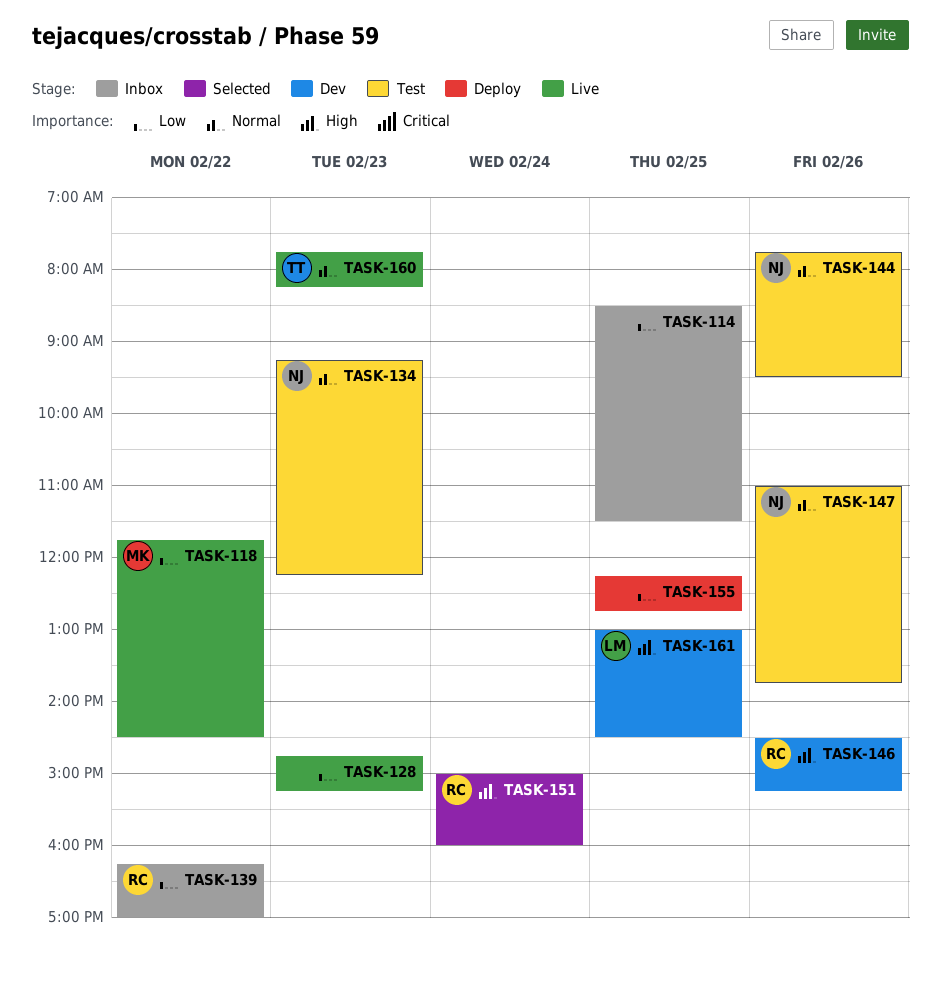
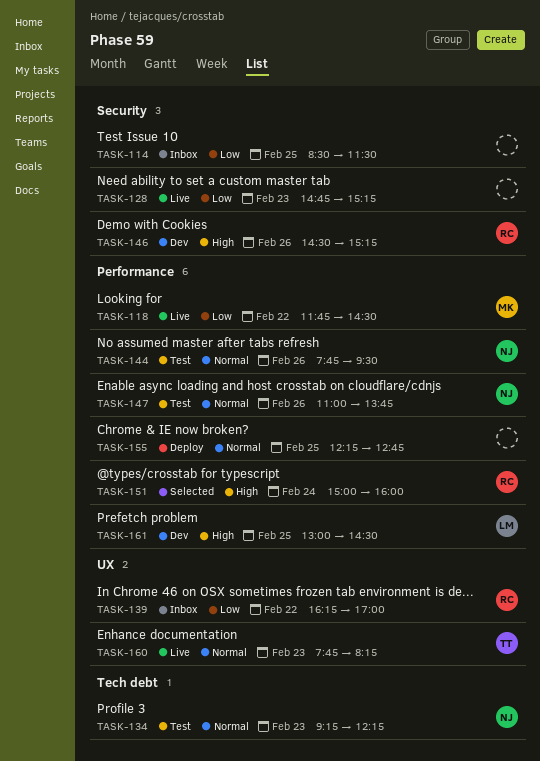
TASK-155, priority: Low -> Normal

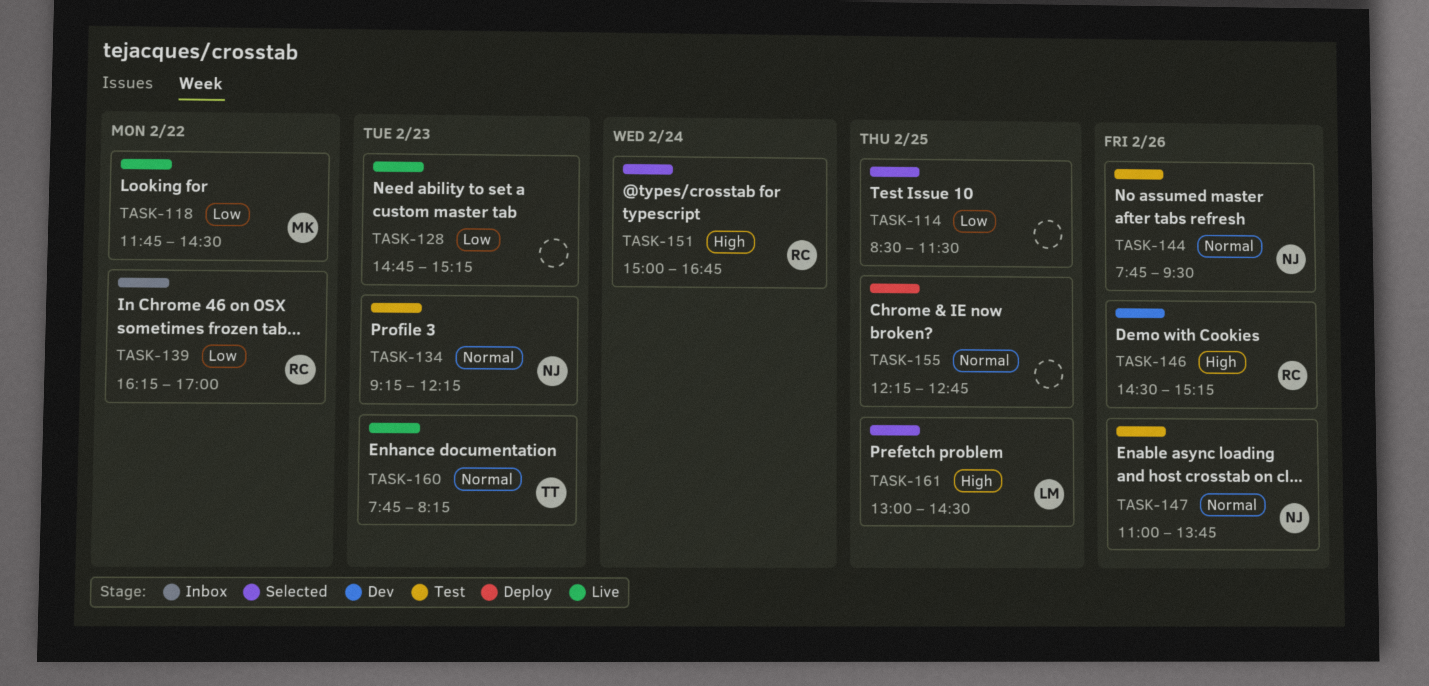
TASK-114, status: Inbox -> Selected
TASK-151, ends: 16:00 -> 16:45
TASK-161, status: Dev -> Selected

